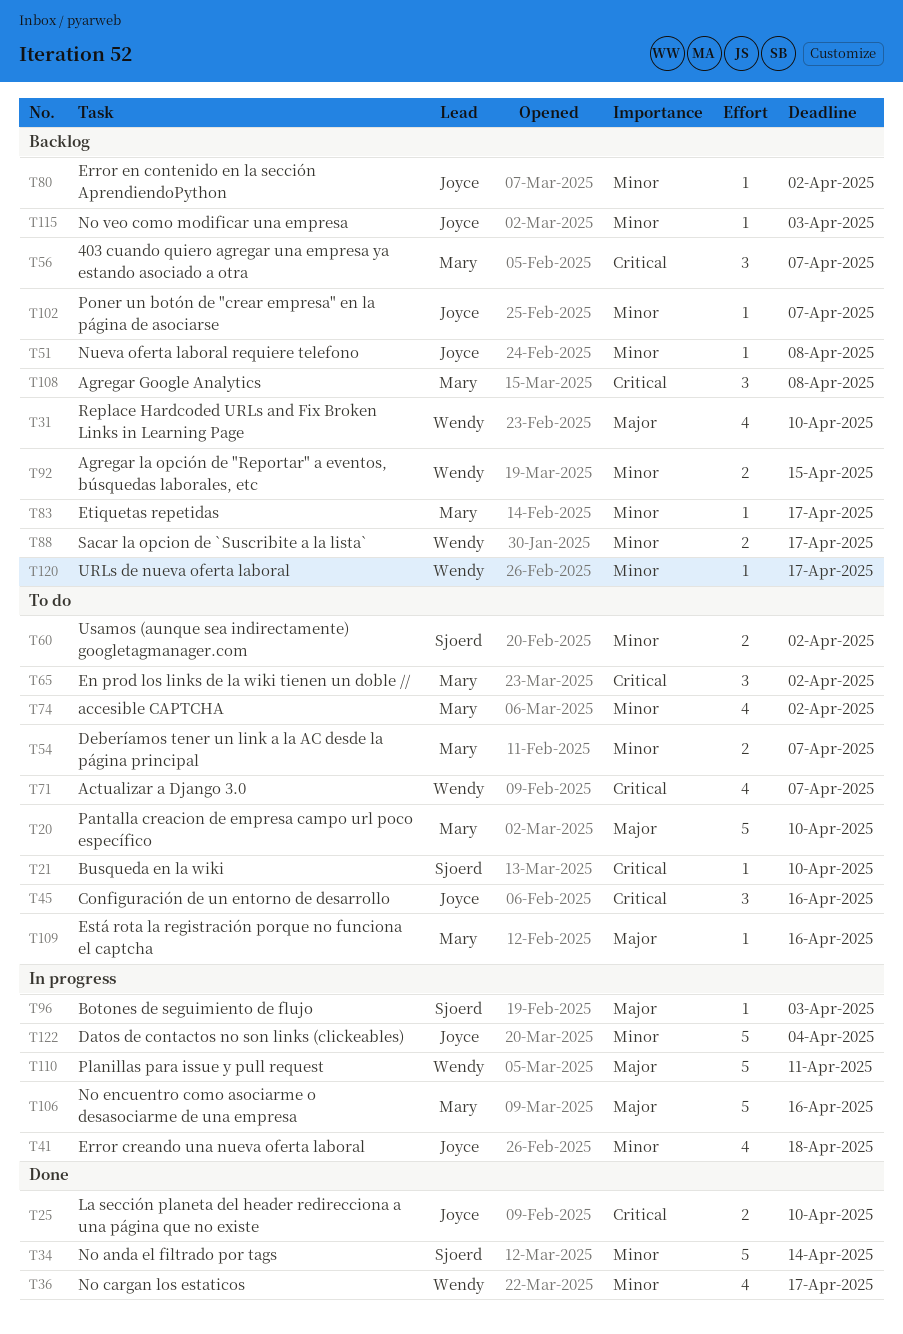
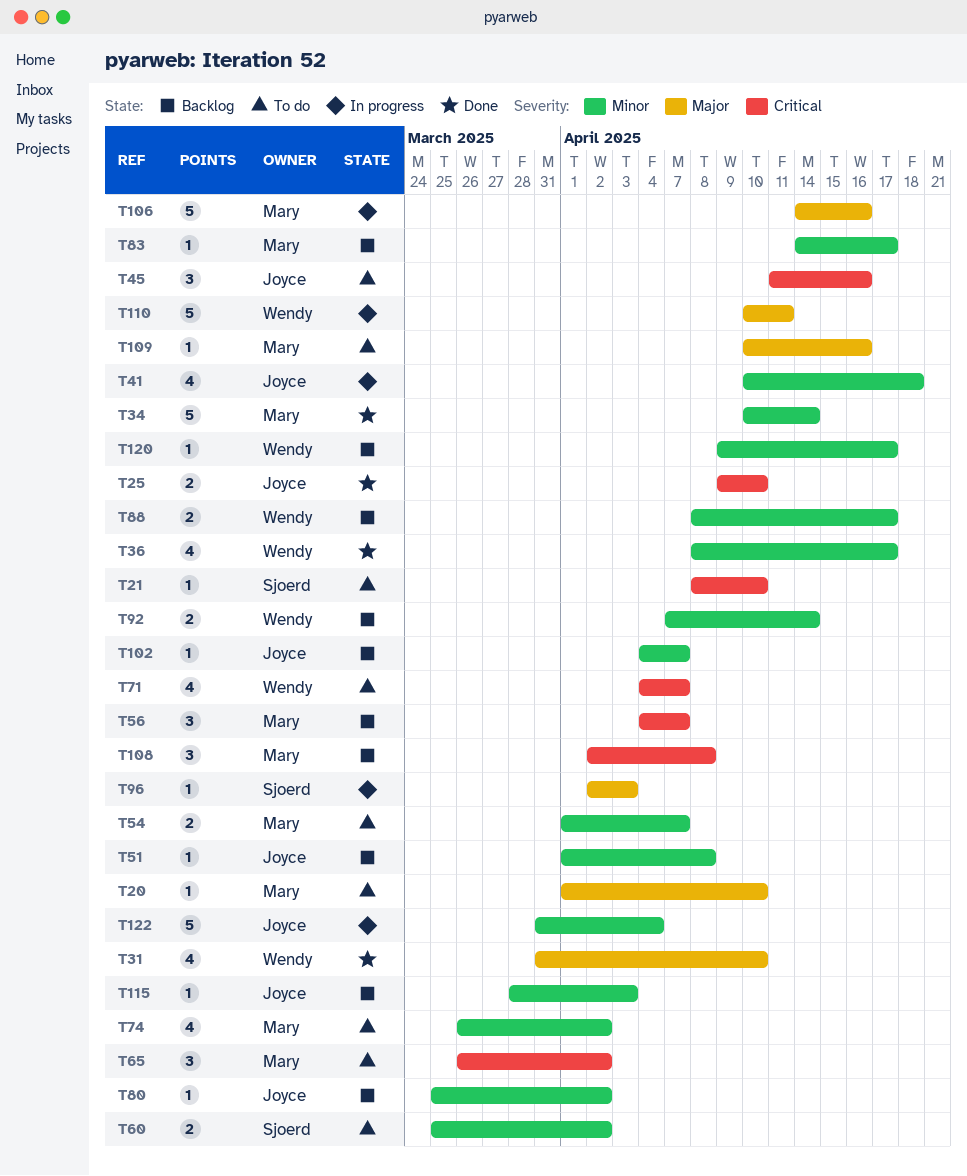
T20, estimate: 5 -> 1
T31, status: Backlog -> Done
T34, owner: Sjoerd -> Mary
T92, due: Apr 15 -> Apr 14

